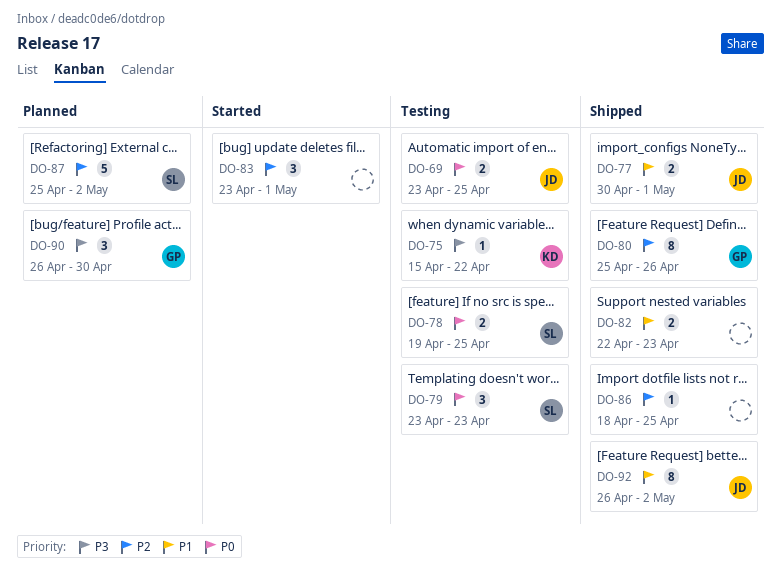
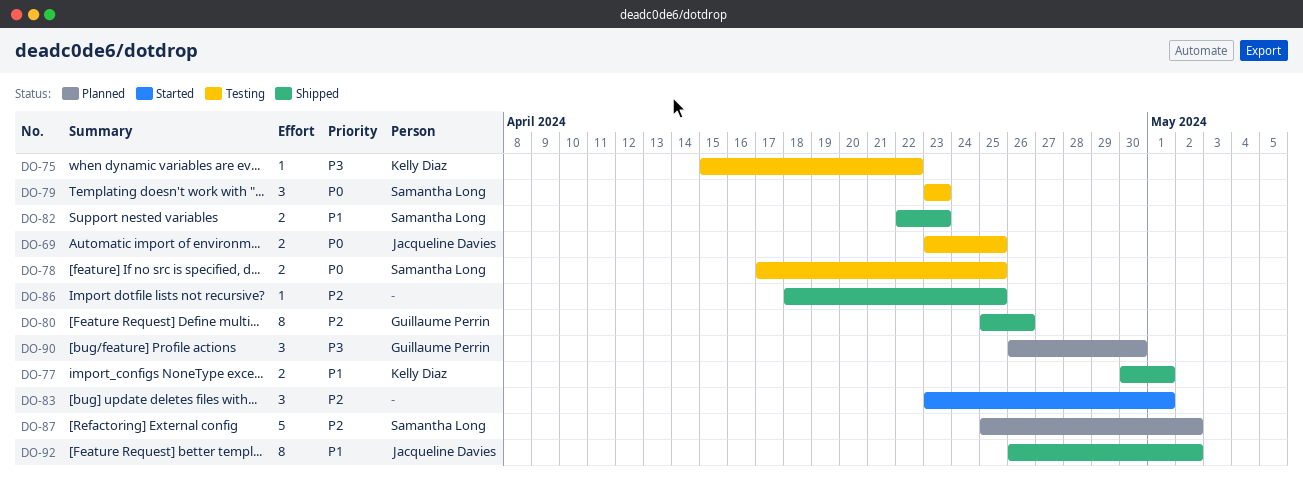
DO-77, owner: Jacqueline Davies -> Kelly Diaz
DO-78, start: Apr 19 -> Apr 17
DO-82, owner: none -> Samantha Long

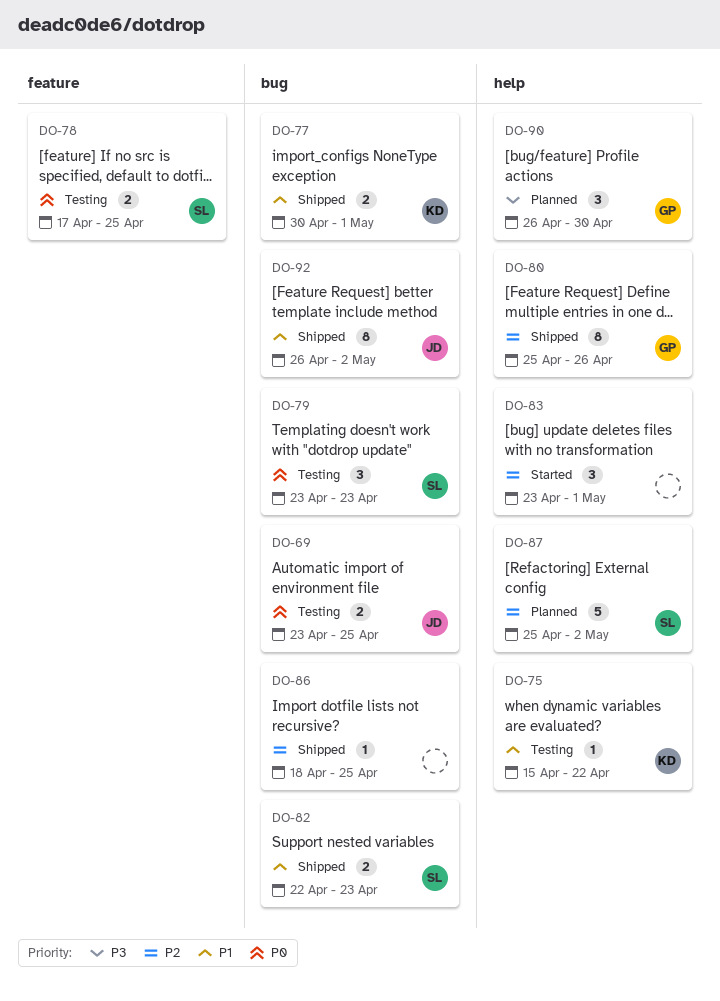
DO-75, priority: P3 -> P1

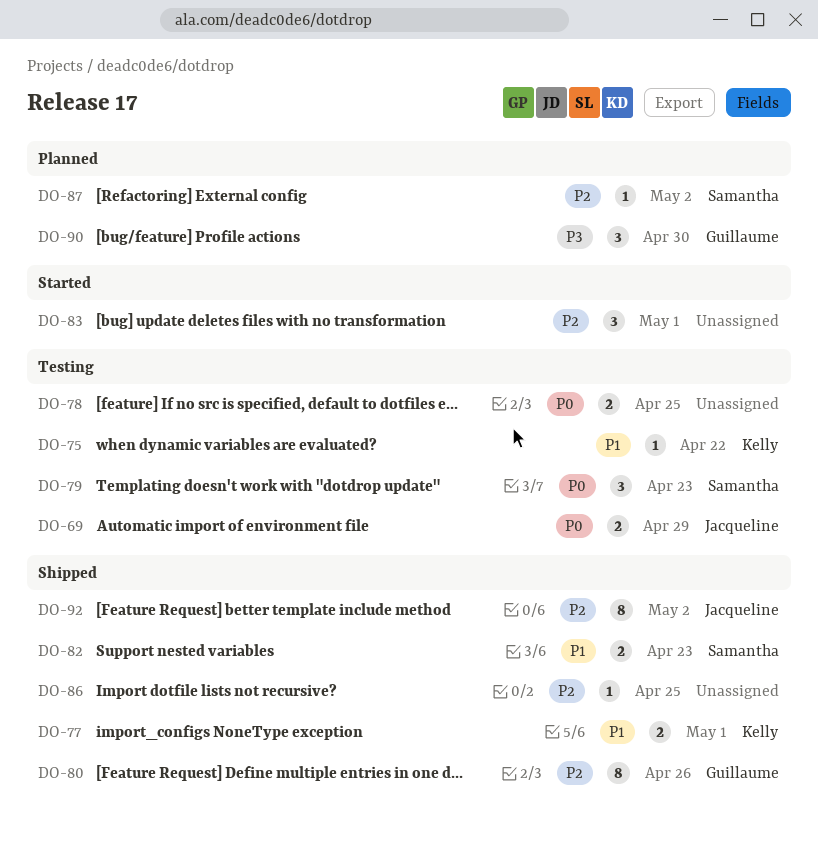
DO-69, due: Apr 25 -> Apr 29
DO-78, owner: Samantha -> none
DO-87, estimate: 5 -> 1
DO-92, priority: P1 -> P2

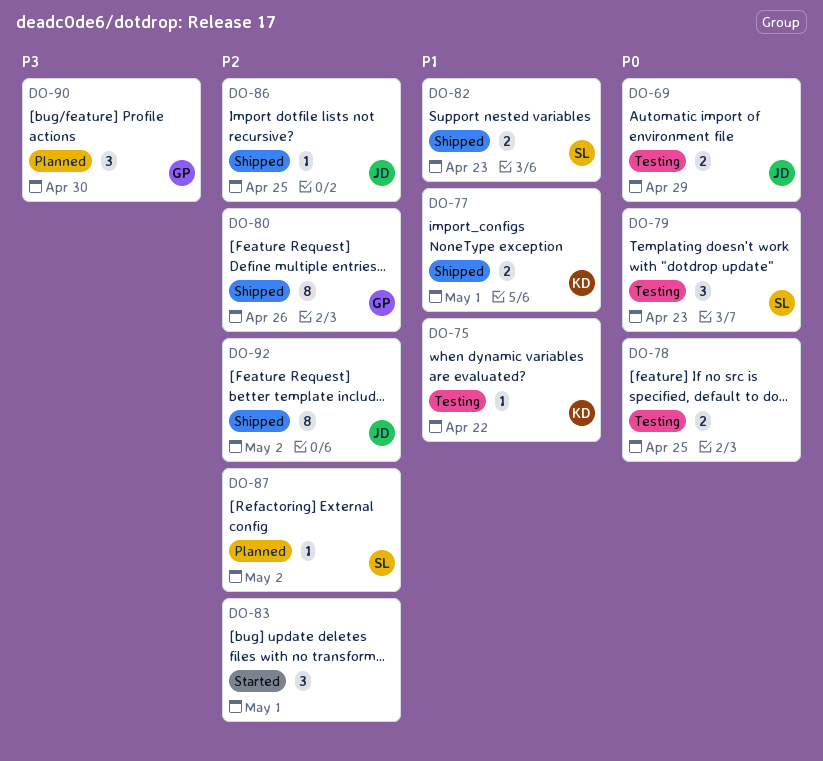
DO-86, owner: none -> Jacqueline

